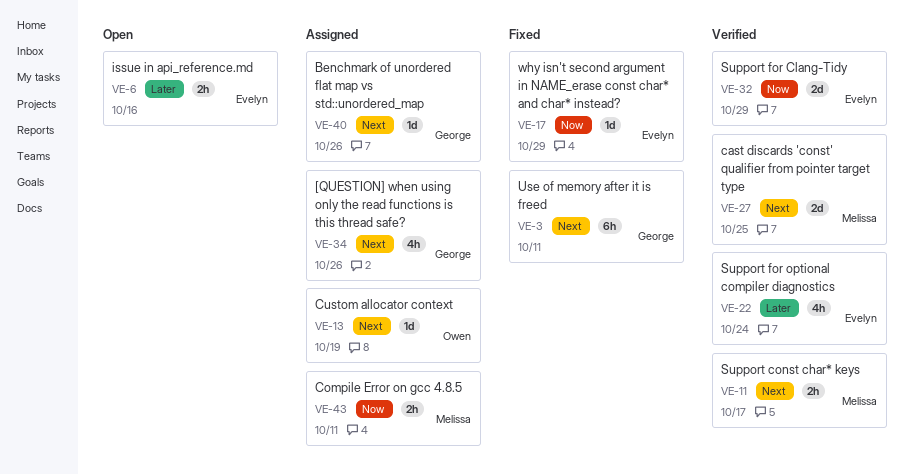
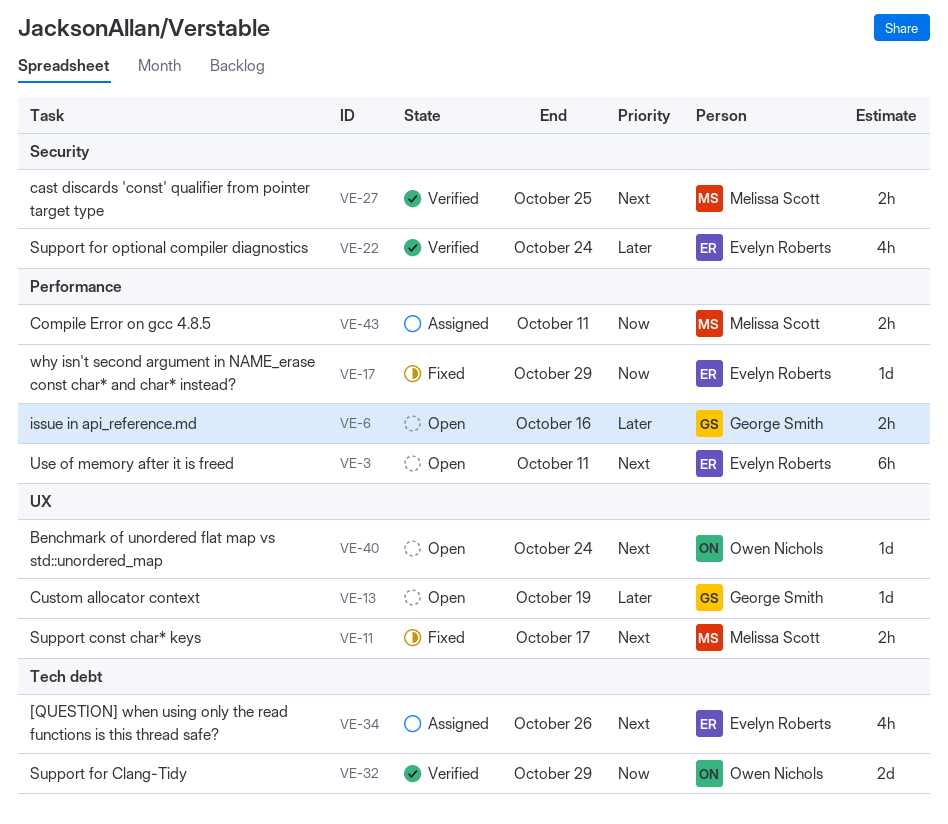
VE-3, status: Fixed -> Open
VE-3, owner: George Smith -> Evelyn Roberts
VE-6, owner: Evelyn Roberts -> George Smith
VE-11, status: Verified -> Fixed
VE-13, status: Assigned -> Open
VE-13, owner: Owen Nichols -> George Smith
VE-13, priority: Next -> Later
VE-27, estimate: 2d -> 2h
VE-32, owner: Evelyn Roberts -> Owen Nichols
VE-34, owner: George Smith -> Evelyn Roberts
VE-40, status: Assigned -> Open
VE-40, owner: George Smith -> Owen Nichols
VE-40, due: Oct 26 -> Oct 24

